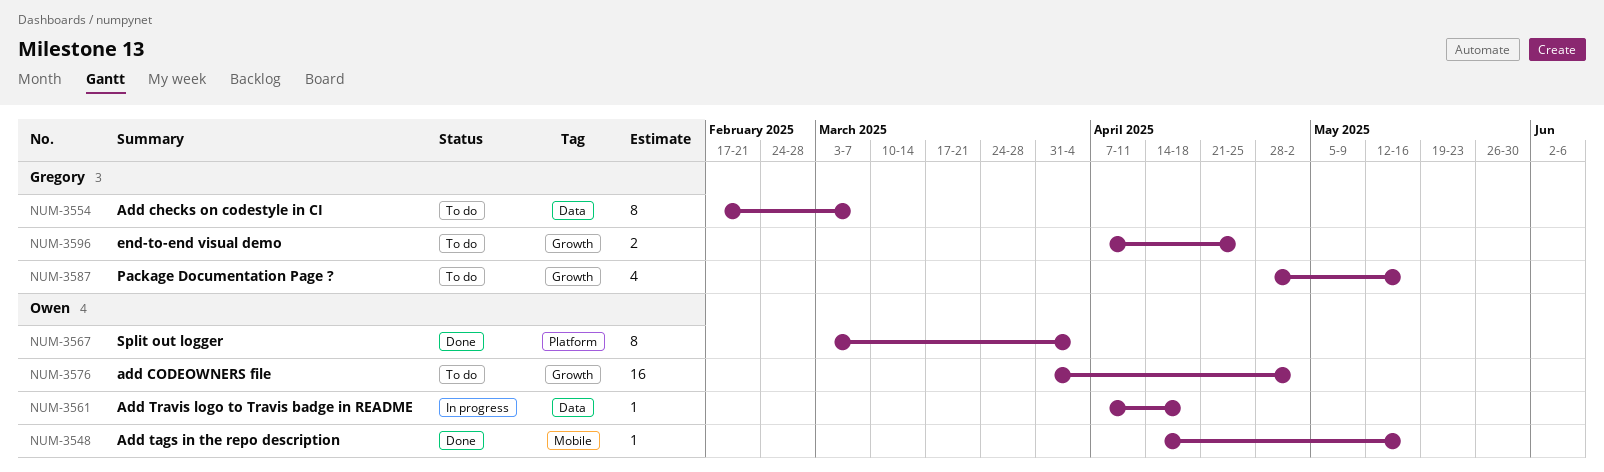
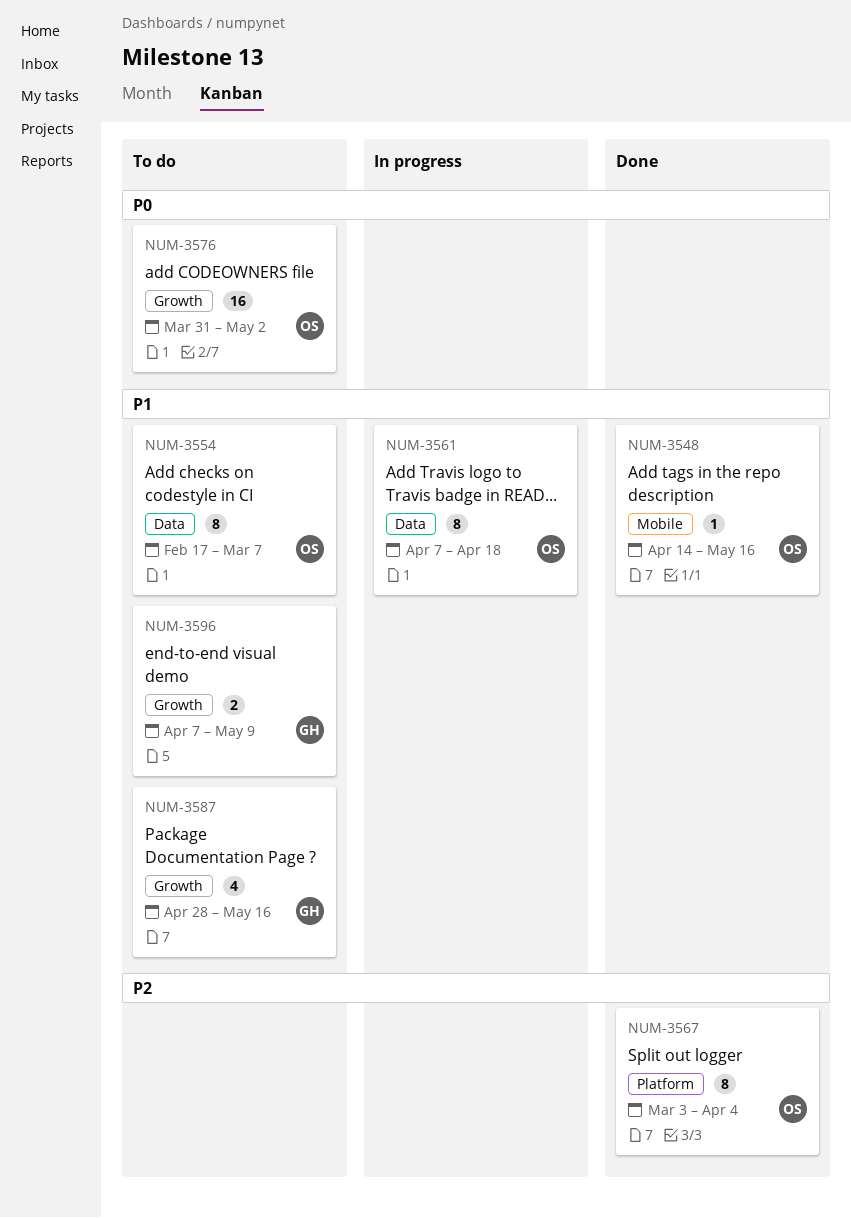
NUM-3554, owner: Gregory -> Owen
NUM-3561, estimate: 1 -> 8
NUM-3596, due: Apr 25 -> May 9

